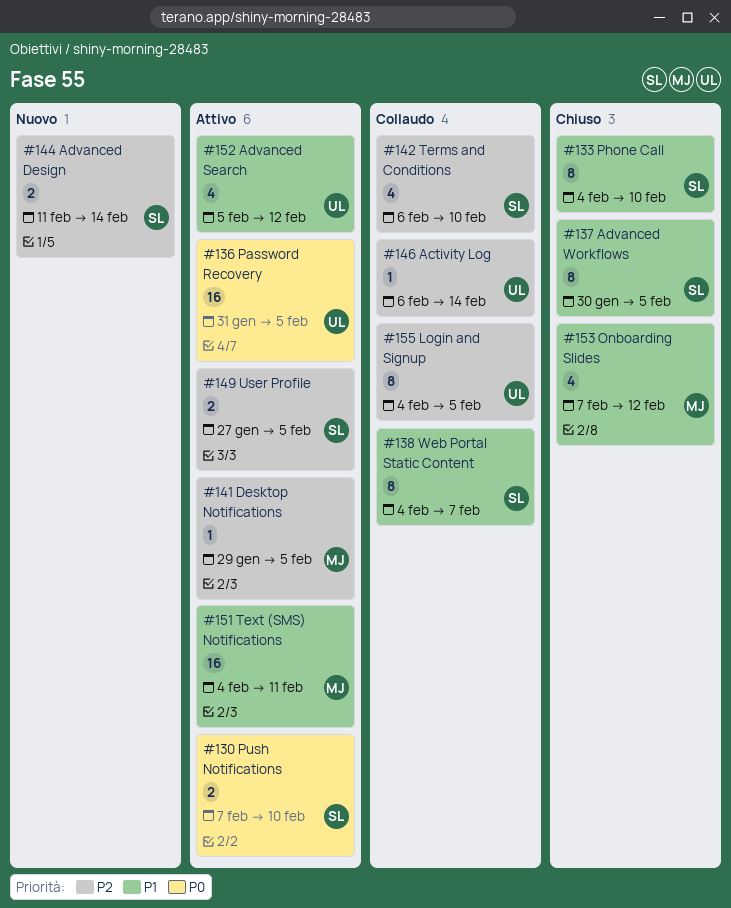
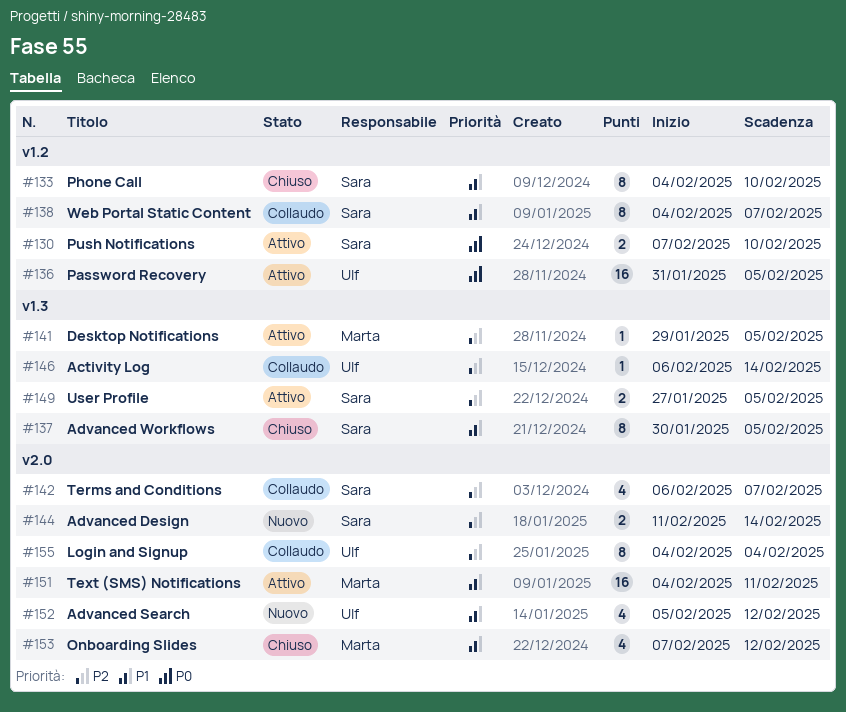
#142, due: Feb 10 -> Feb 7
#152, status: Attivo -> Nuovo
#155, due: Feb 5 -> Feb 4

